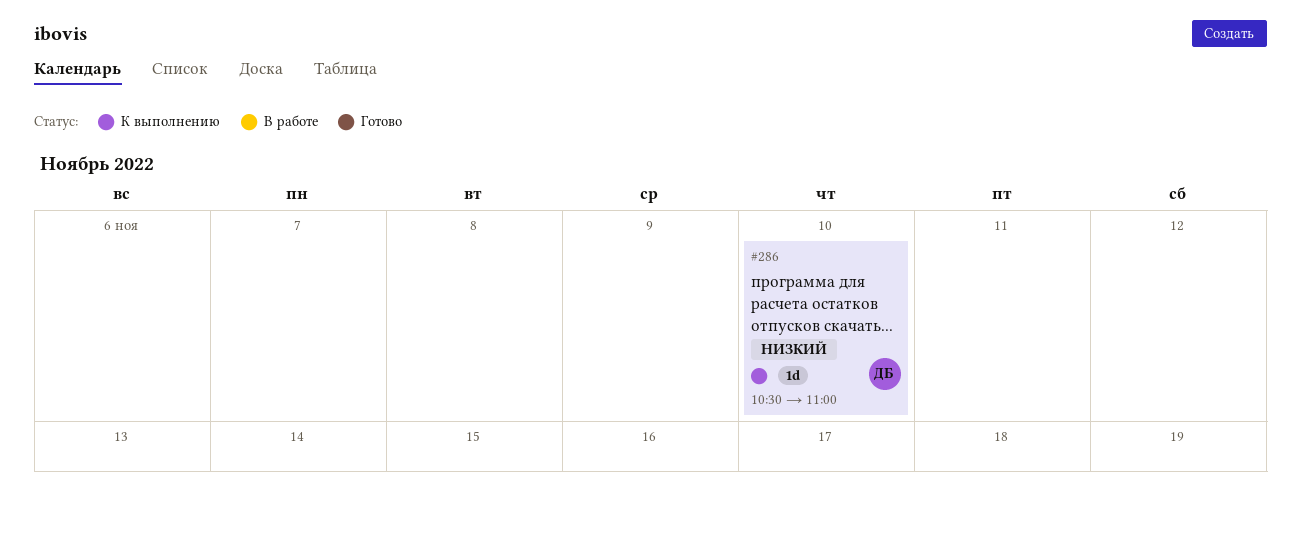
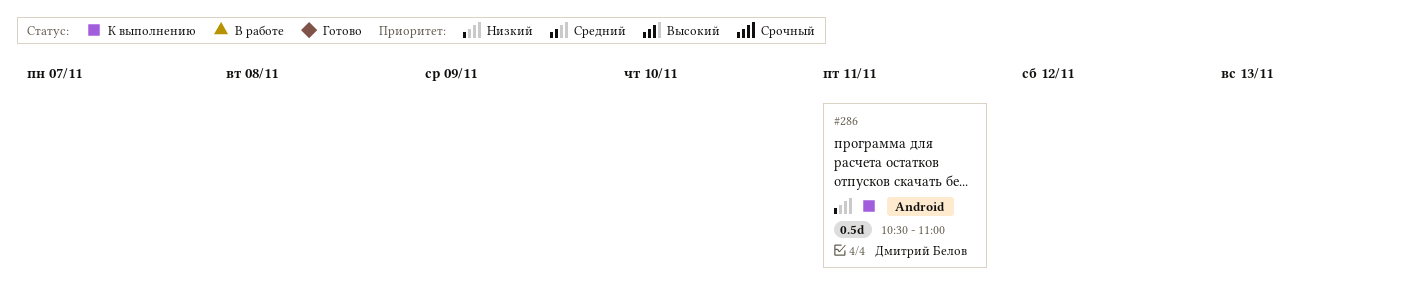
#286, estimate: 1d -> 0.5d
#286, day: Nov 10 -> Nov 11

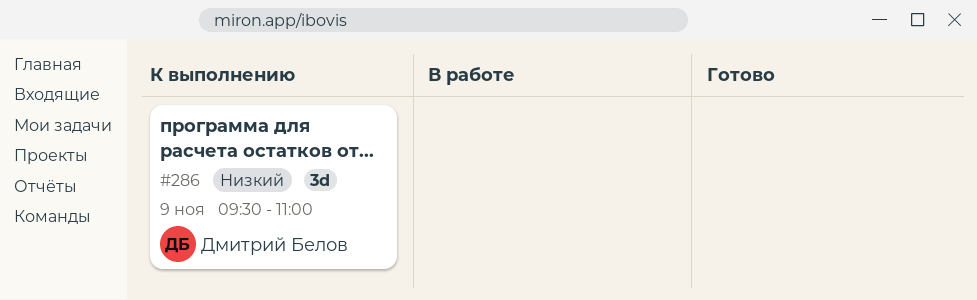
#286, estimate: 0.5d -> 3d
#286, day: Nov 11 -> Nov 9
#286, begins: 10:30 -> 09:30

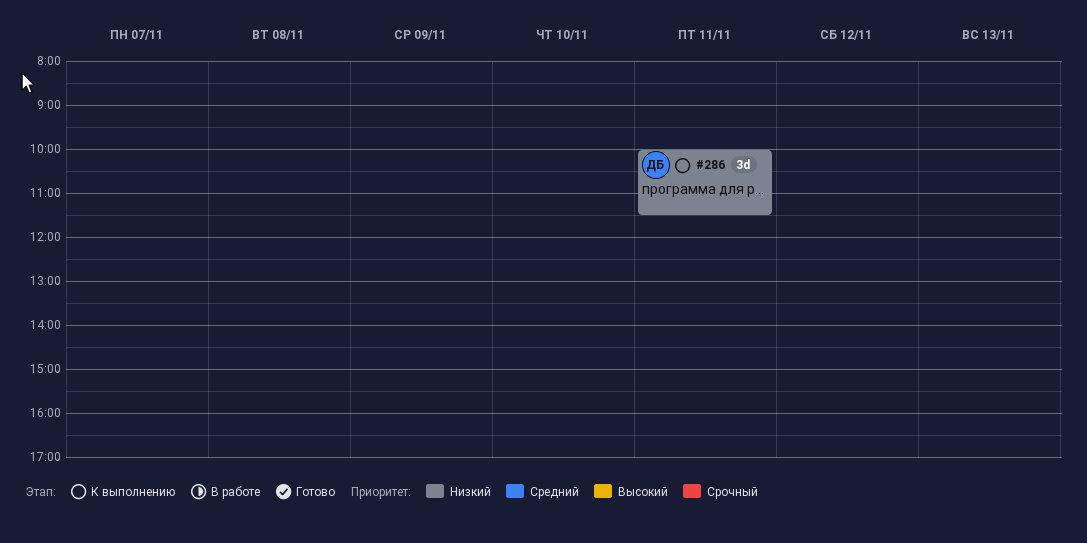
#286, day: Nov 9 -> Nov 11
#286, begins: 09:30 -> 10:00
#286, ends: 11:00 -> 11:30

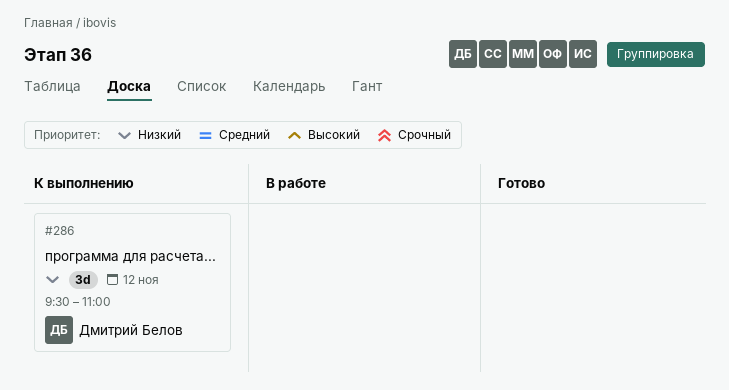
#286, day: Nov 11 -> Nov 12
#286, begins: 10:00 -> 09:30
#286, ends: 11:30 -> 11:00

